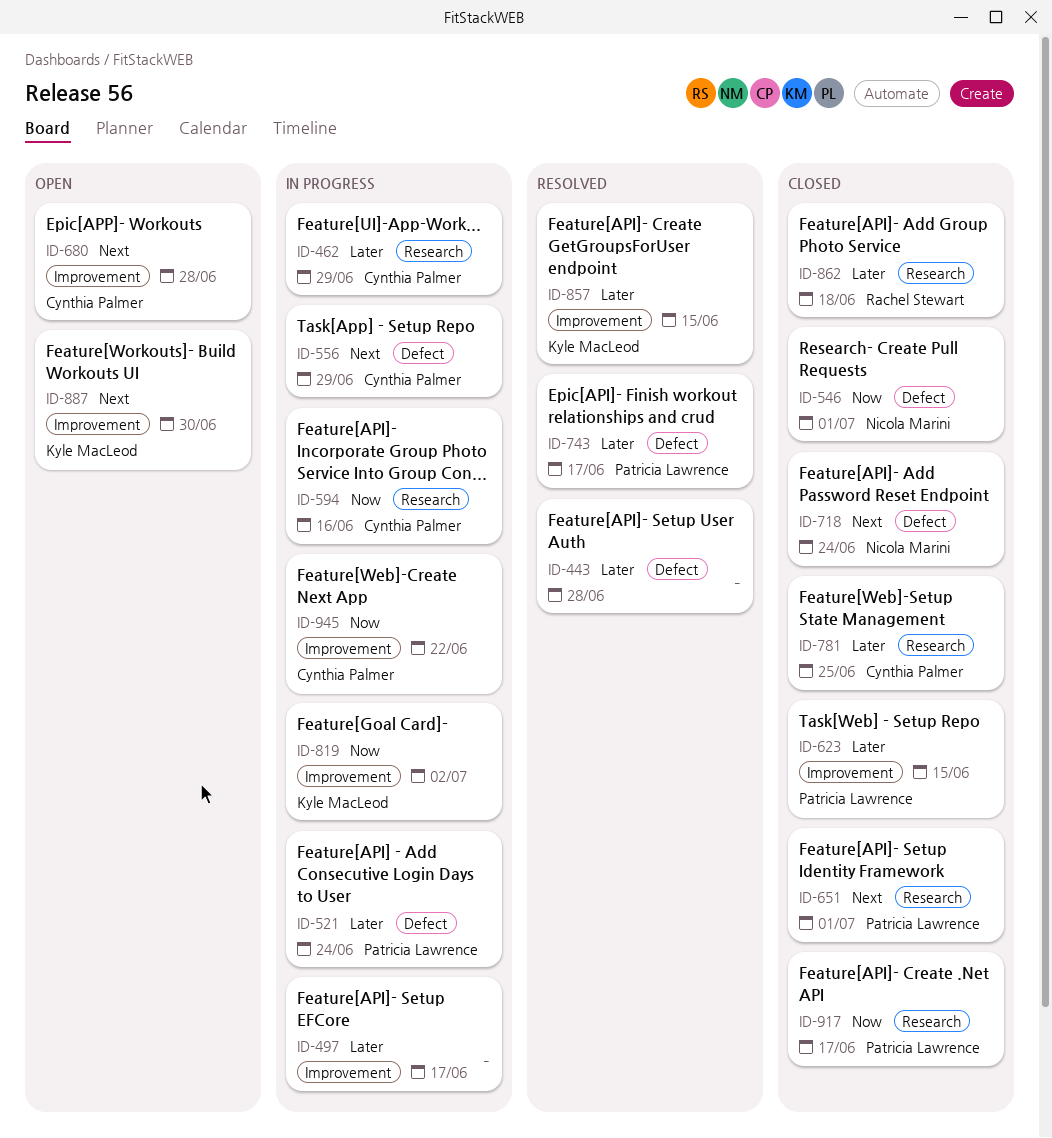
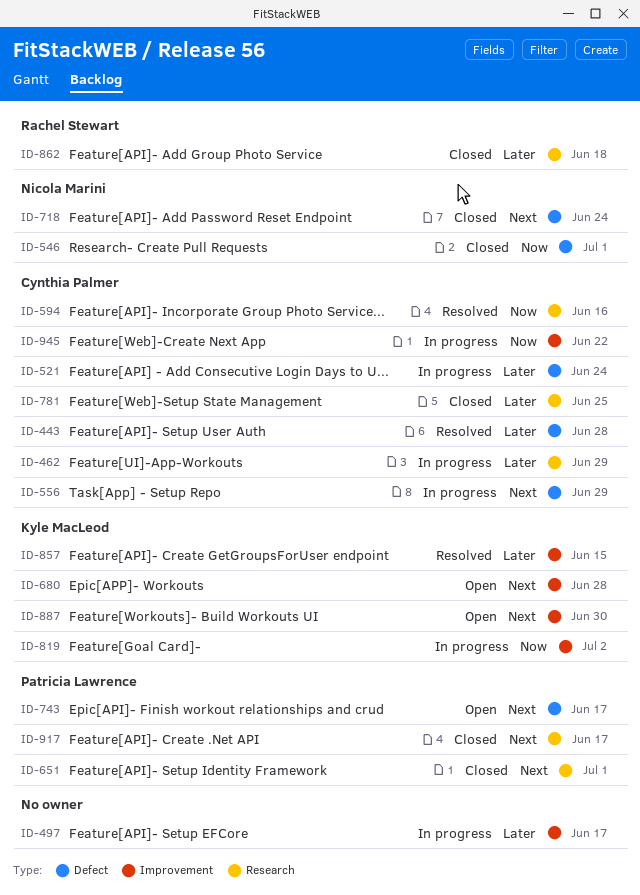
ID-443, owner: none -> Cynthia Palmer
ID-521, owner: Patricia Lawrence -> Cynthia Palmer
ID-594, status: In progress -> Resolved
ID-623: present -> none
ID-680, owner: Cynthia Palmer -> Kyle MacLeod
ID-743, status: Resolved -> Open
ID-743, priority: Later -> Next
ID-917, priority: Now -> Next

